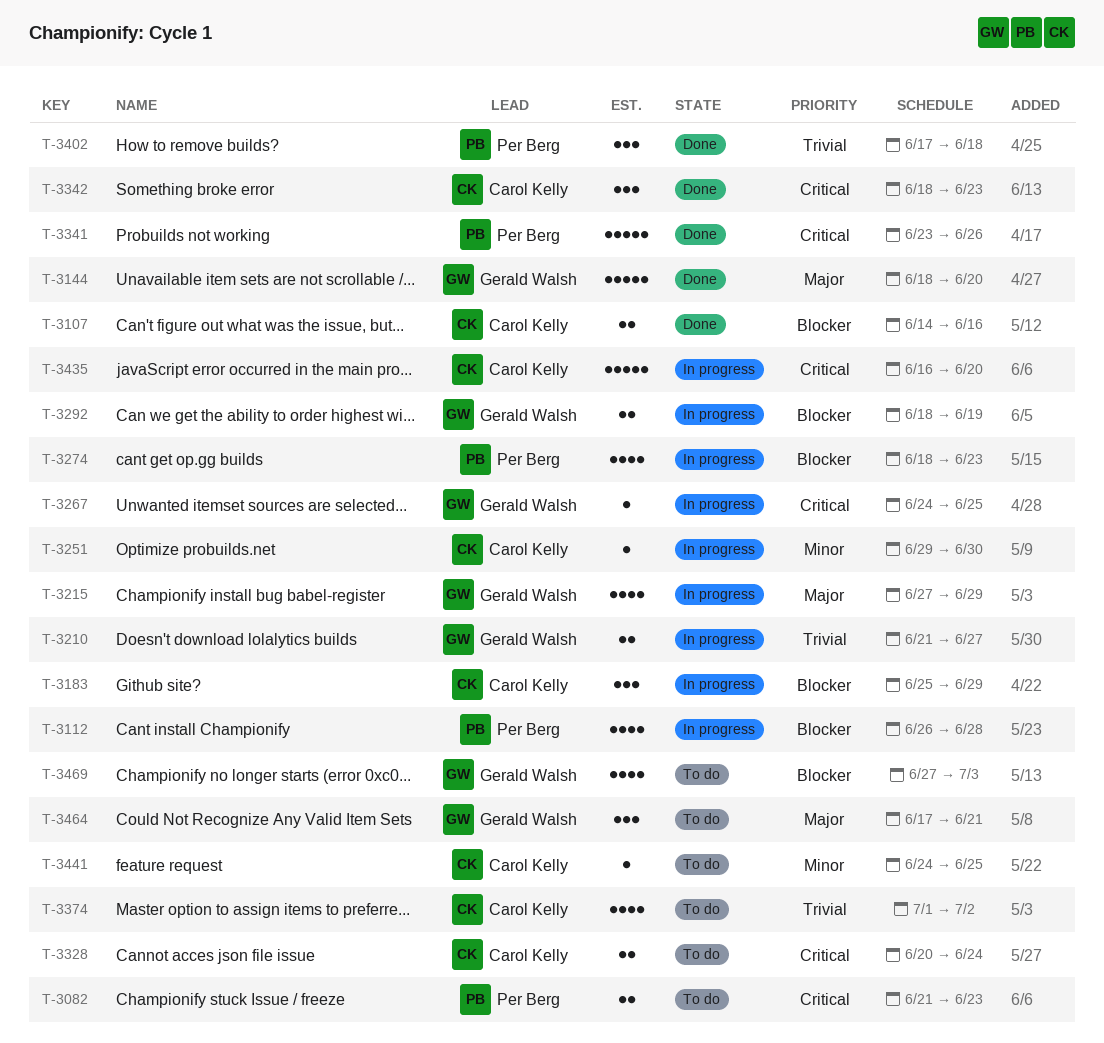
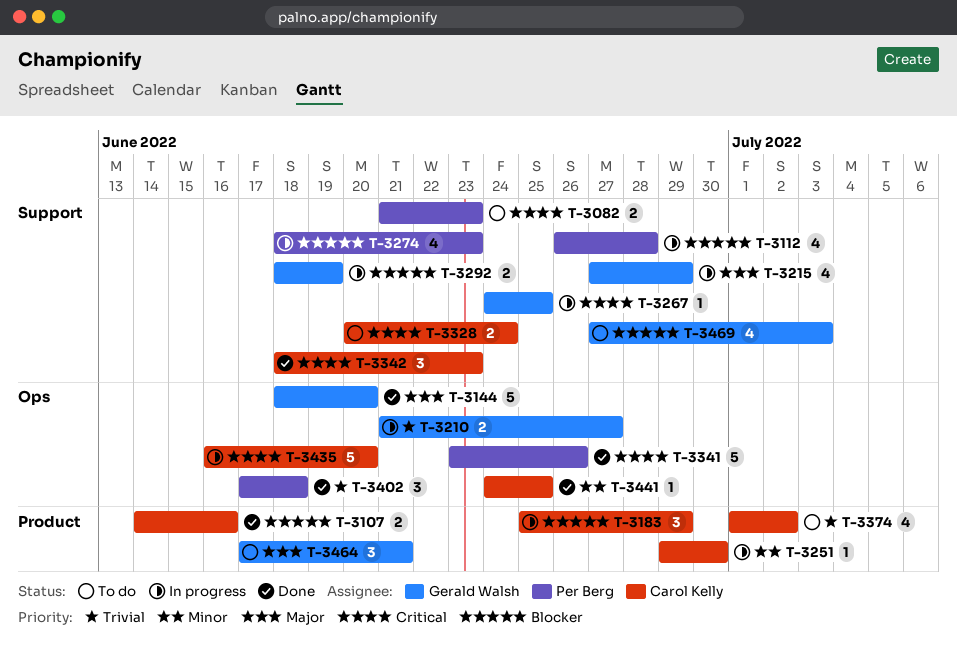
T-3441, status: To do -> Done

